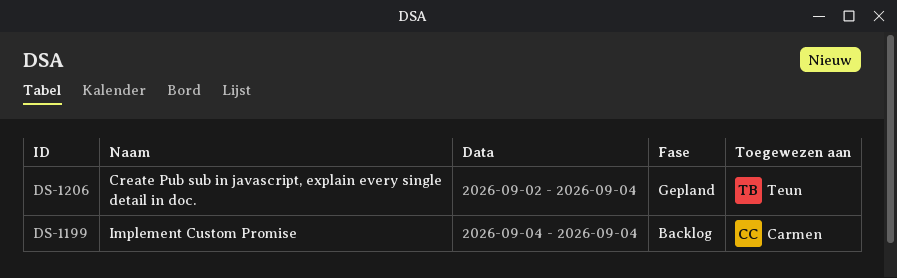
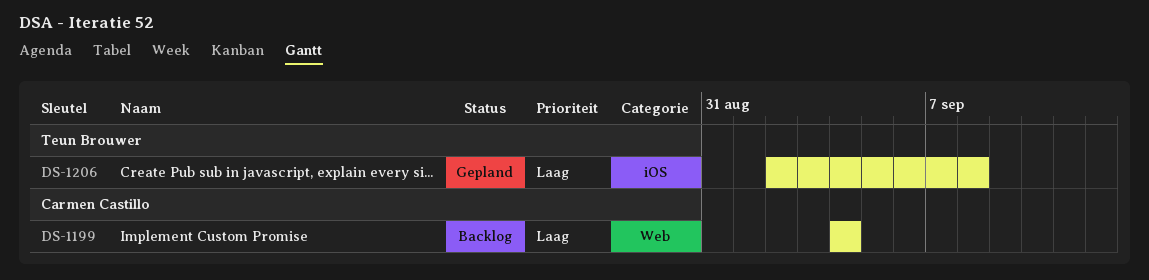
DS-1206, due: Sep 4 -> Sep 8

